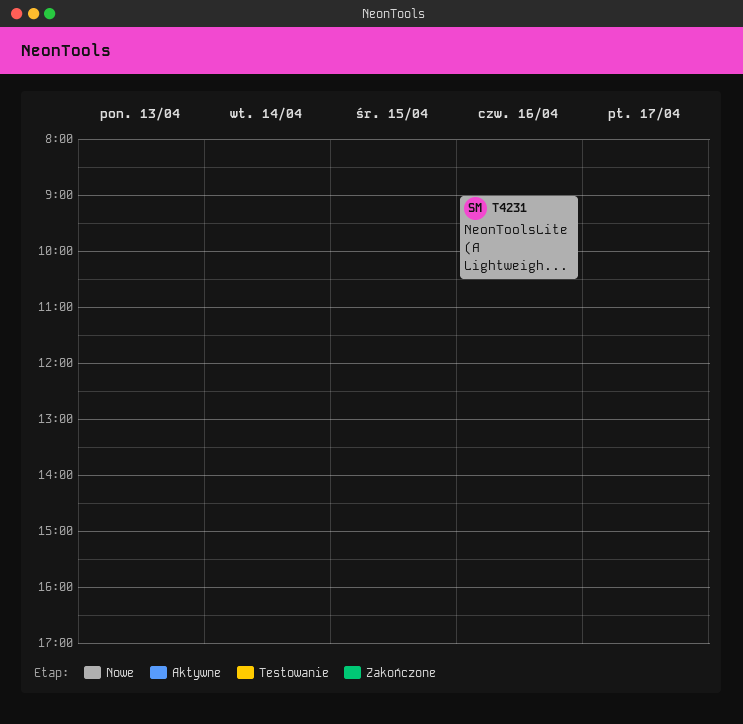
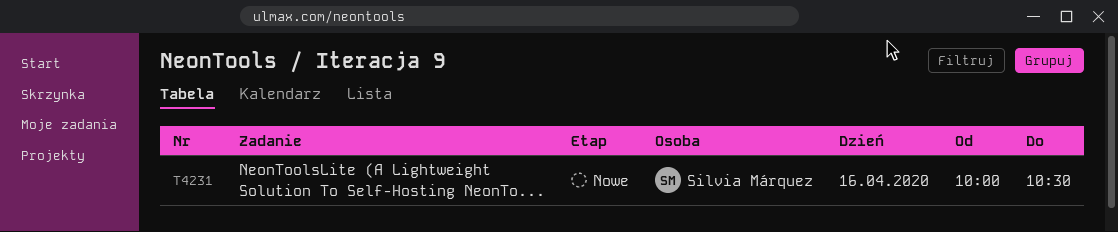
T4231, begins: 09:00 -> 10:00

